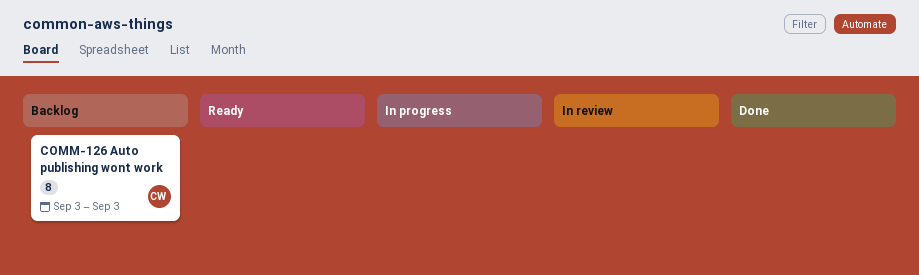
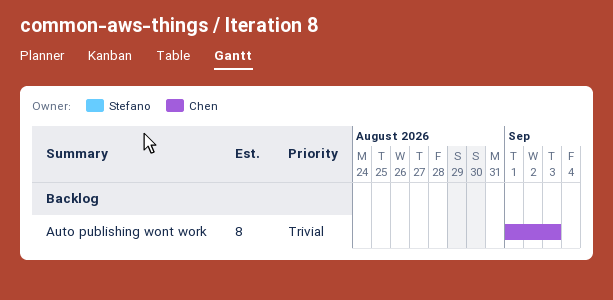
Auto publishing wont work, start: Sep 3 -> Sep 1

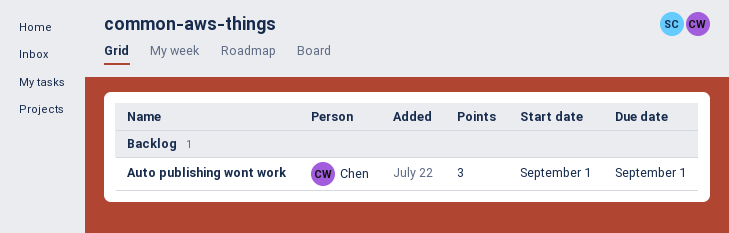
Auto publishing wont work, estimate: 8 -> 3
Auto publishing wont work, due: Sep 3 -> Sep 1

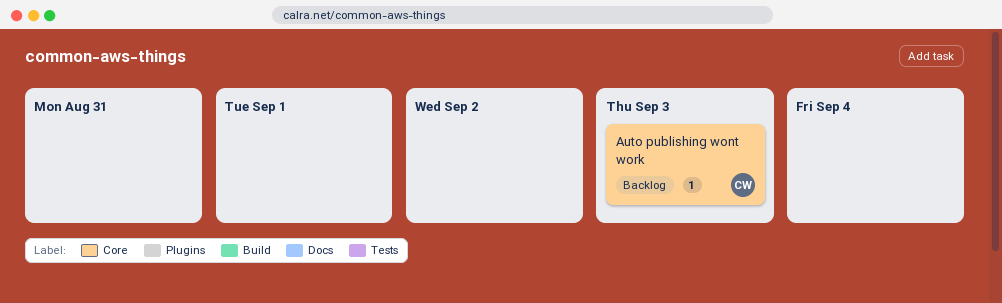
Auto publishing wont work, estimate: 3 -> 1
Auto publishing wont work, due: Sep 1 -> Sep 3

